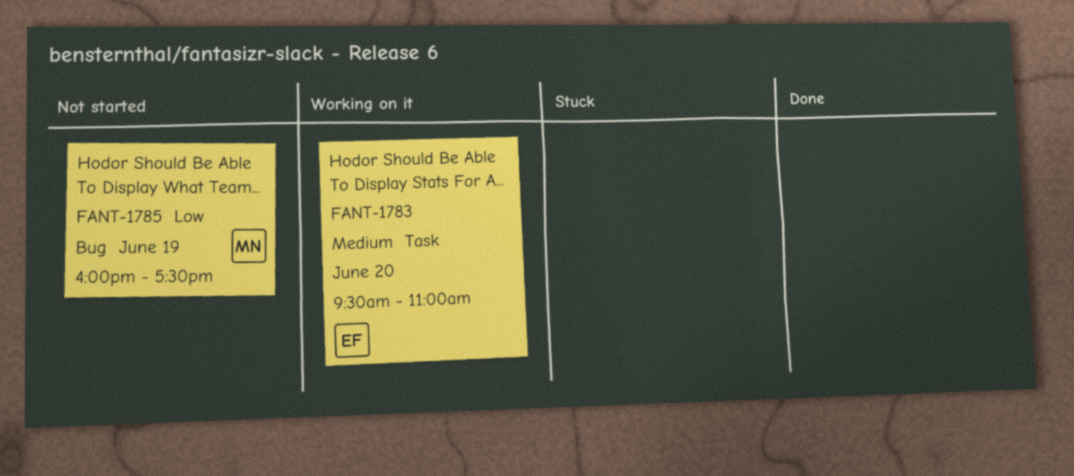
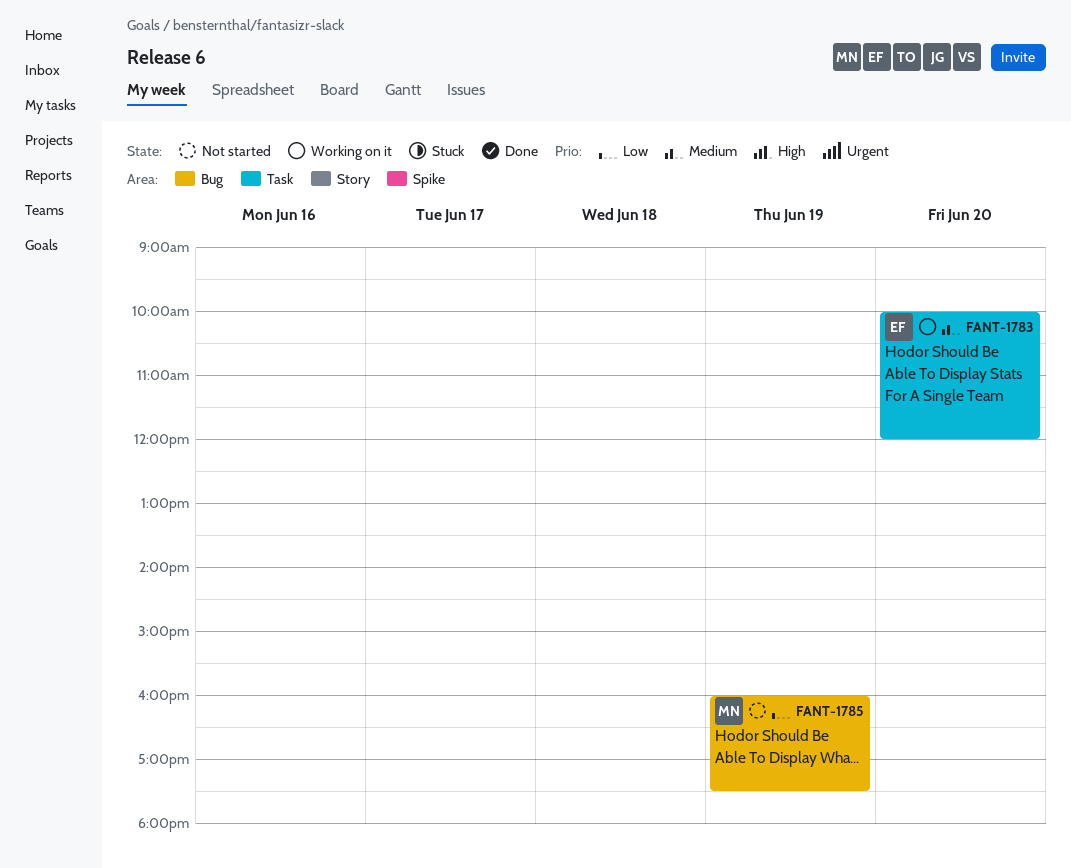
FANT-1783, begins: 09:30 -> 10:00
FANT-1783, ends: 11:00 -> 12:00

